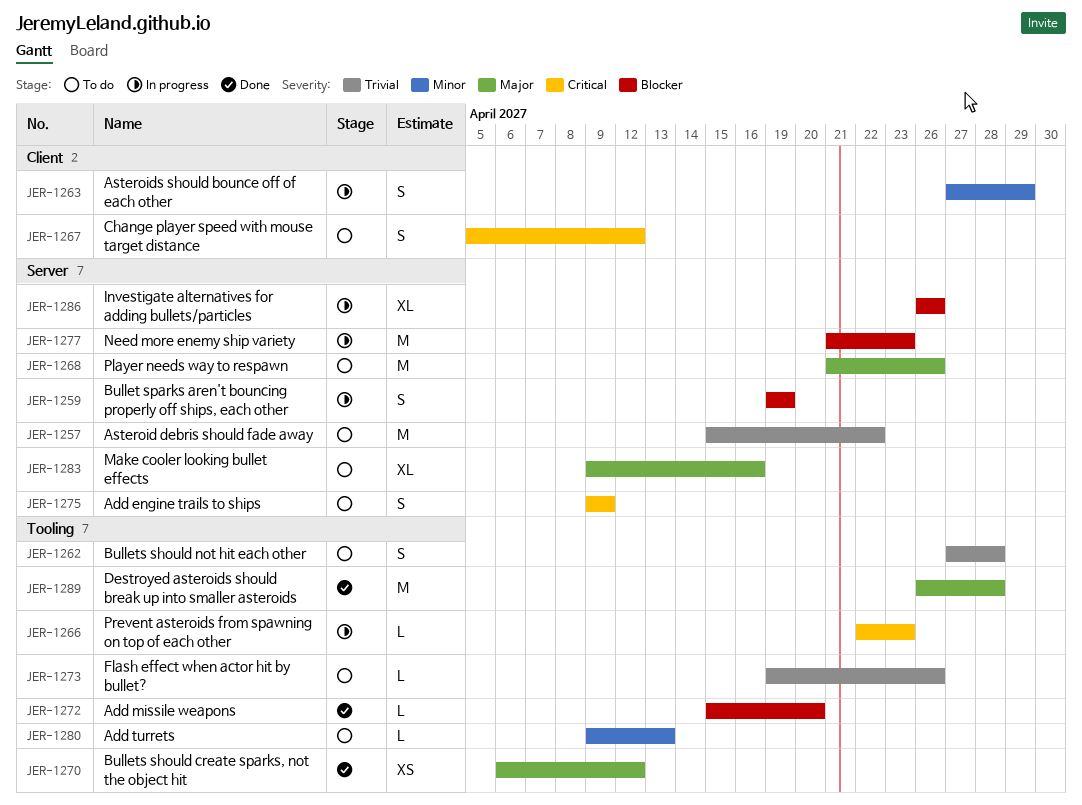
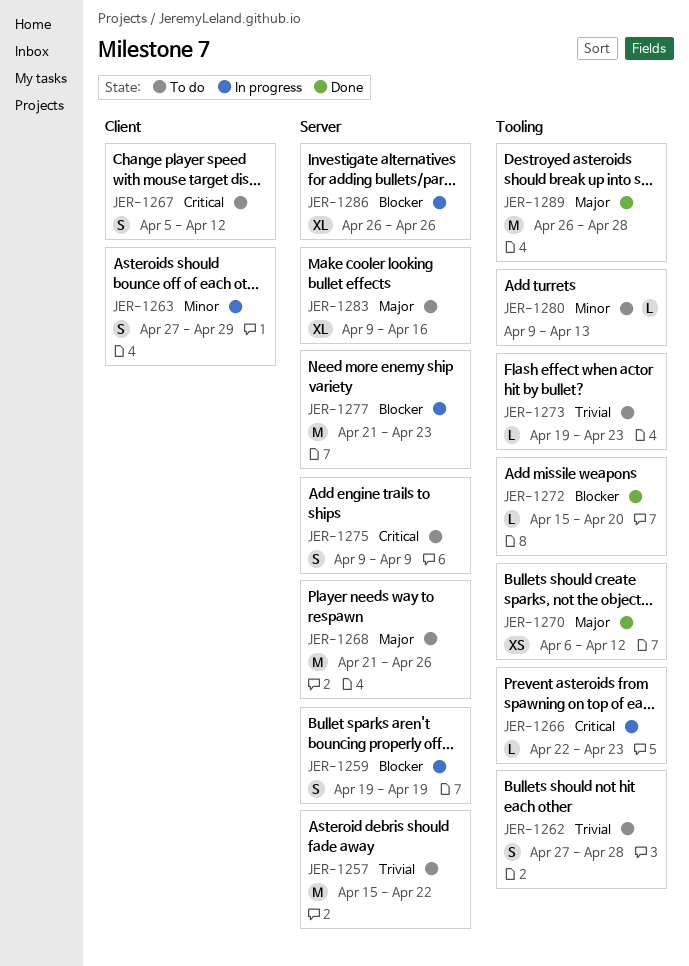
JER-1273, due: Apr 26 -> Apr 23

